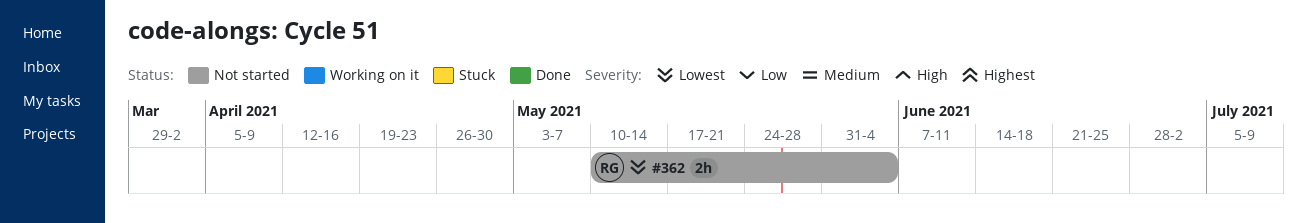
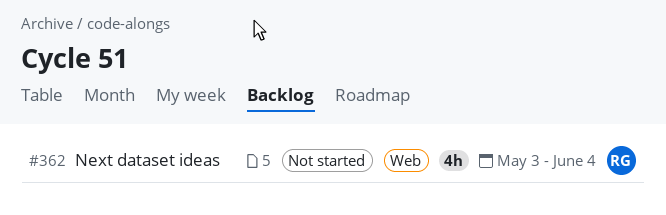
#362, estimate: 2h -> 4h
#362, start: May 10 -> May 3

